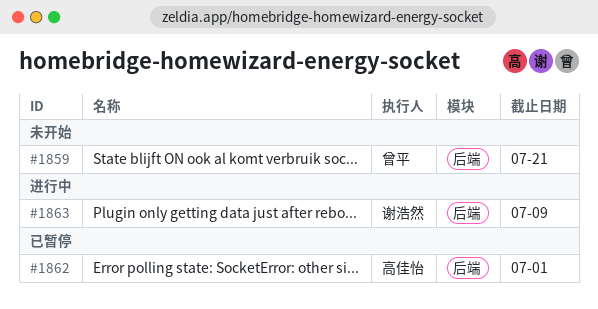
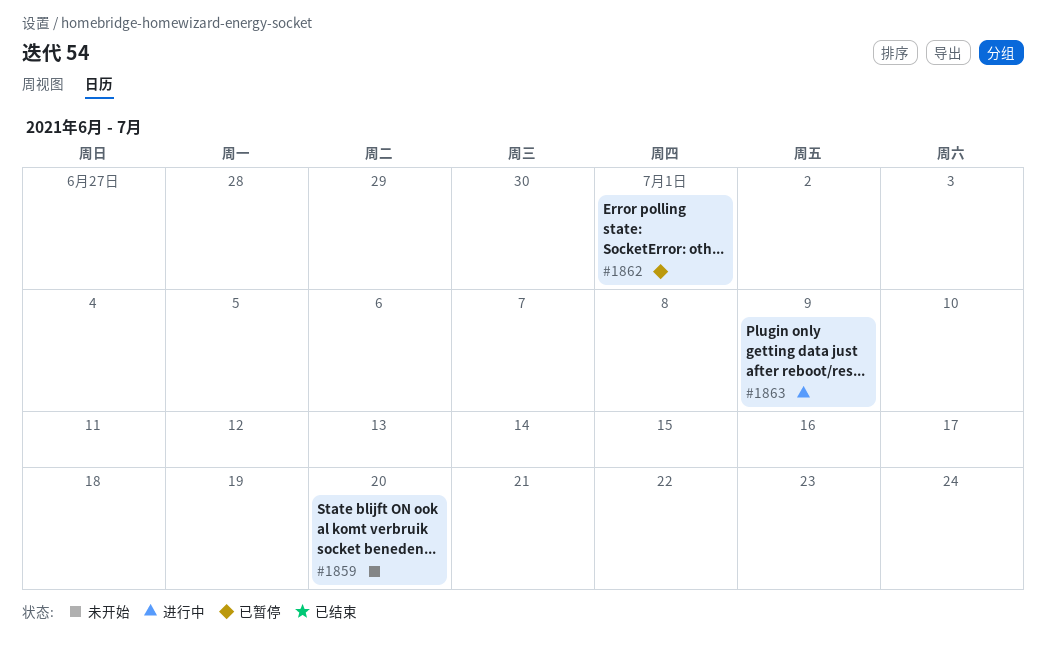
#1859, due: Jul 21 -> Jul 20

